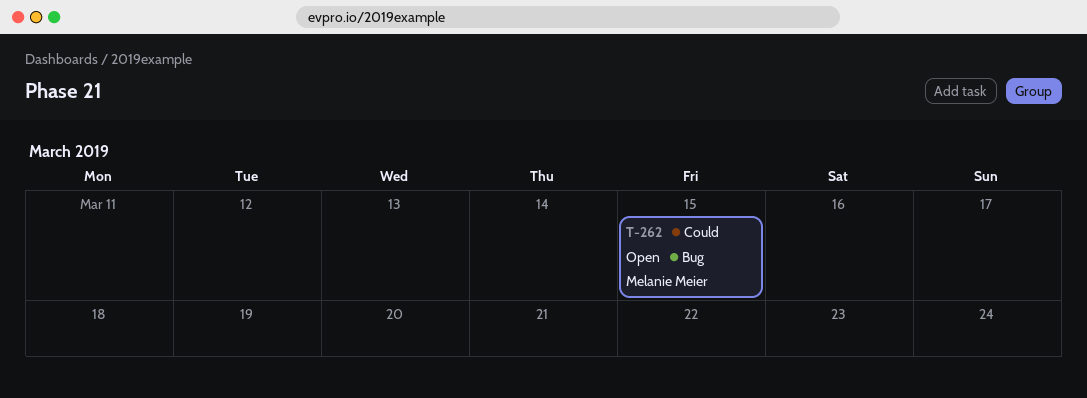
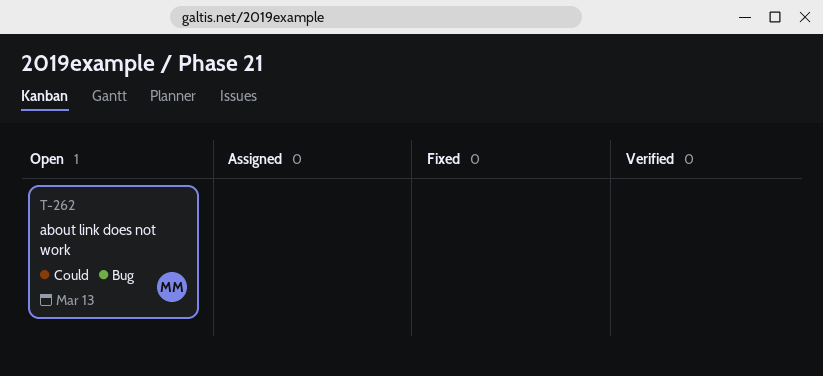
T-262, due: Mar 15 -> Mar 13

